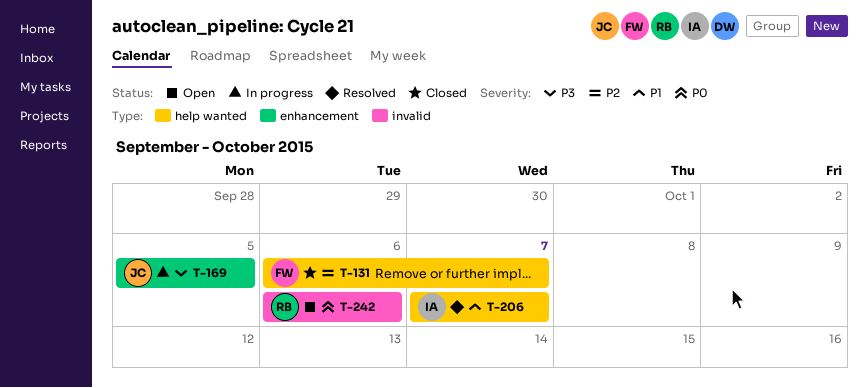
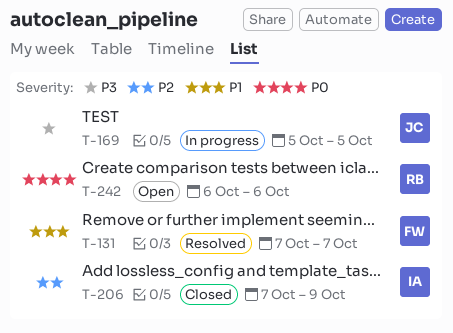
T-131, status: Closed -> Resolved
T-131, priority: P2 -> P1
T-131, start: Oct 6 -> Oct 7
T-206, status: Resolved -> Closed
T-206, priority: P1 -> P2
T-206, due: Oct 7 -> Oct 9

